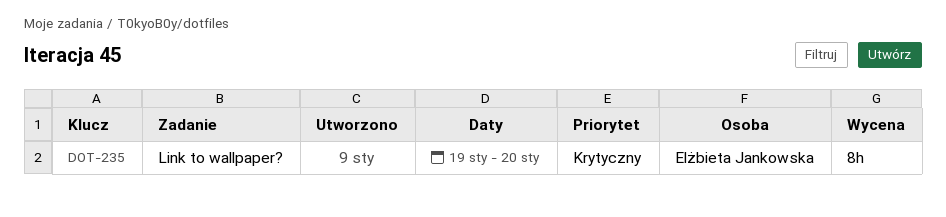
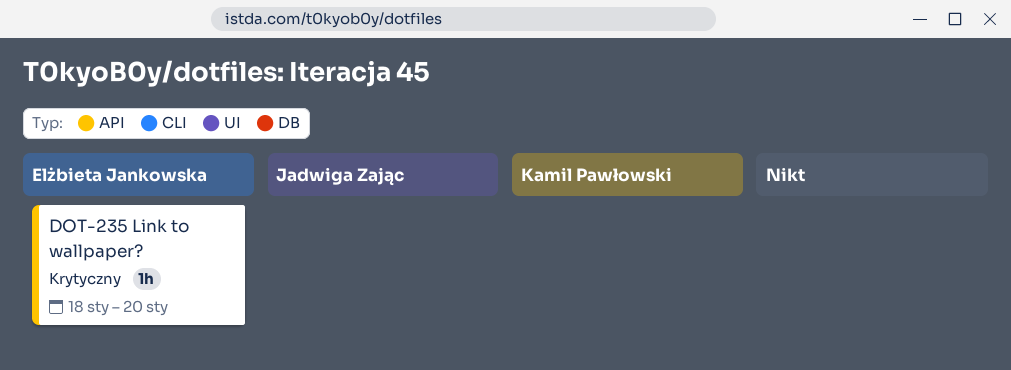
DOT-235, estimate: 8h -> 1h
DOT-235, start: Jan 19 -> Jan 18

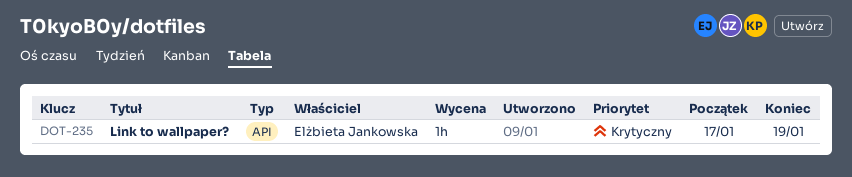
DOT-235, start: Jan 18 -> Jan 17
DOT-235, due: Jan 20 -> Jan 19

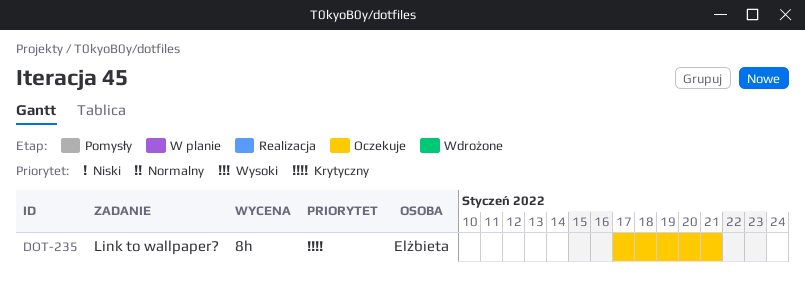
DOT-235, estimate: 1h -> 8h
DOT-235, due: Jan 19 -> Jan 21

